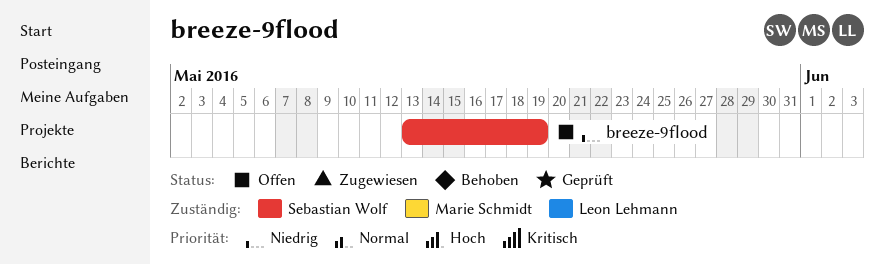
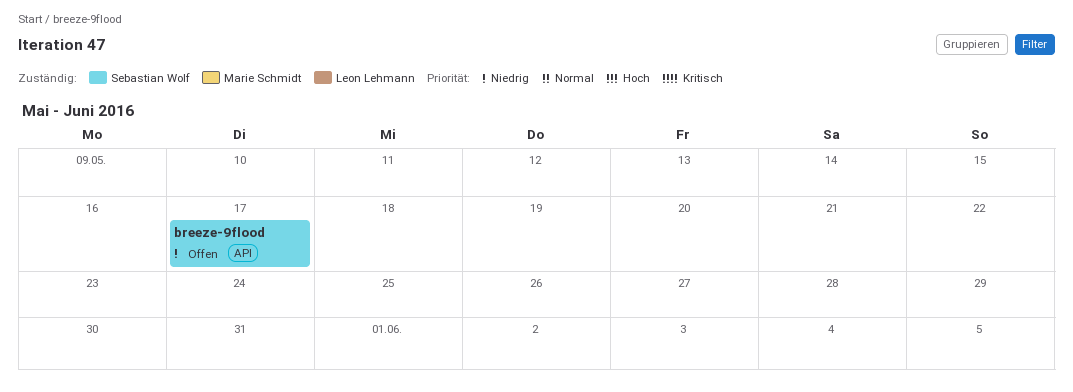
breeze-9flood, due: May 19 -> May 17

